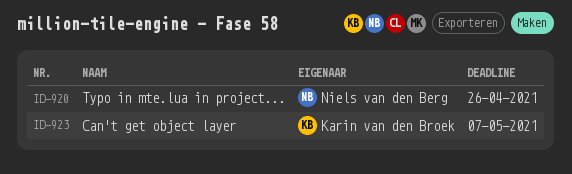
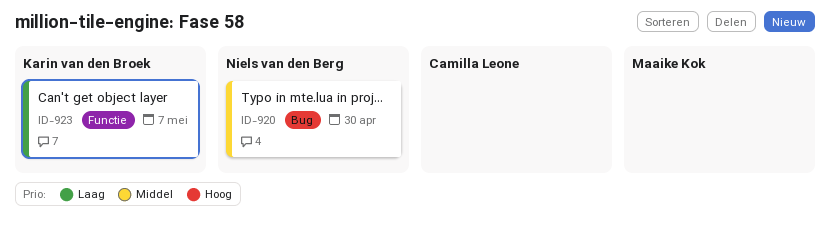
ID-920, due: Apr 26 -> Apr 30

